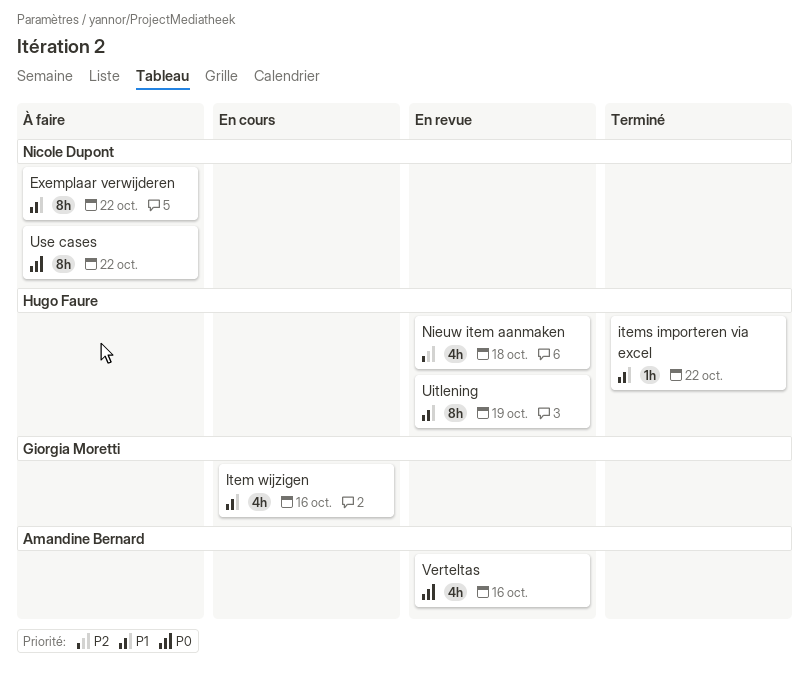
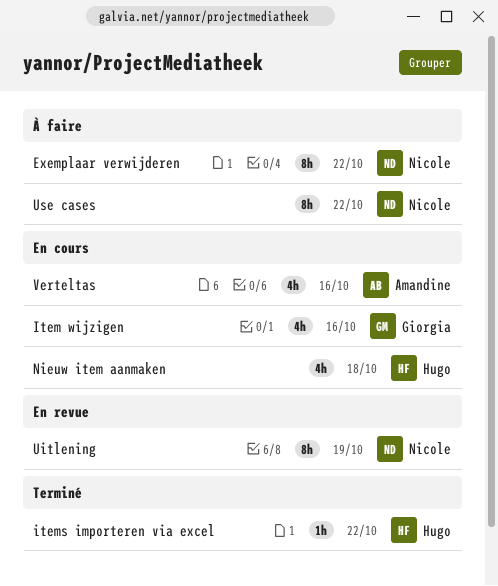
Nieuw item aanmaken, status: En revue -> En cours
Uitlening, owner: Hugo Faure -> Nicole Dupont
Verteltas, status: En revue -> En cours

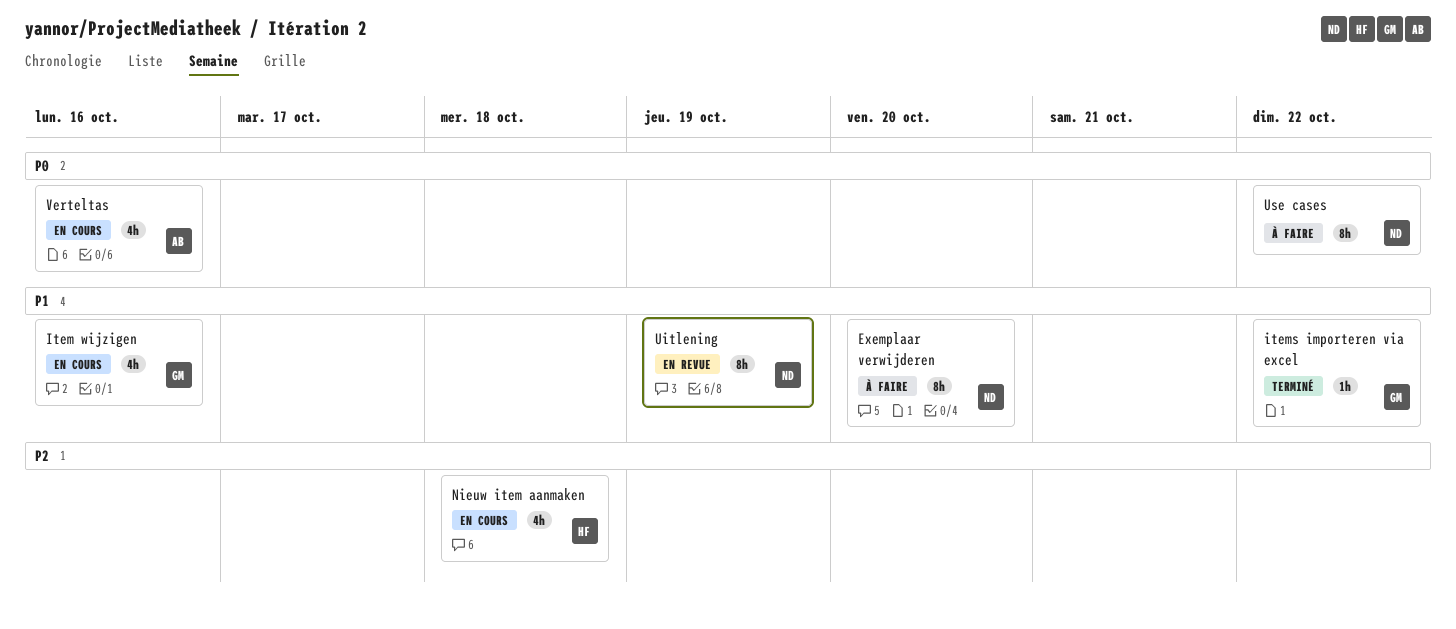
Exemplaar verwijderen, due: Oct 22 -> Oct 20
items importeren via excel, owner: Hugo -> Giorgia

